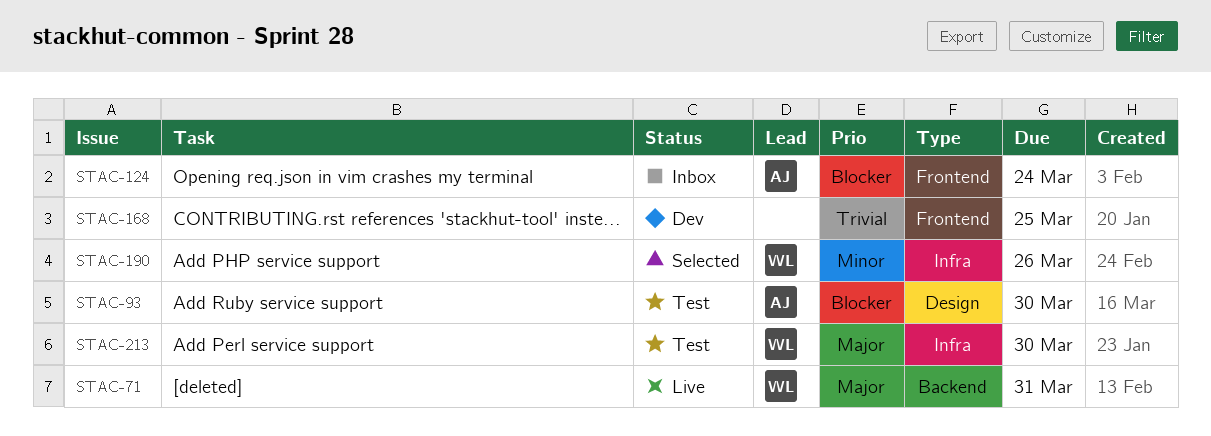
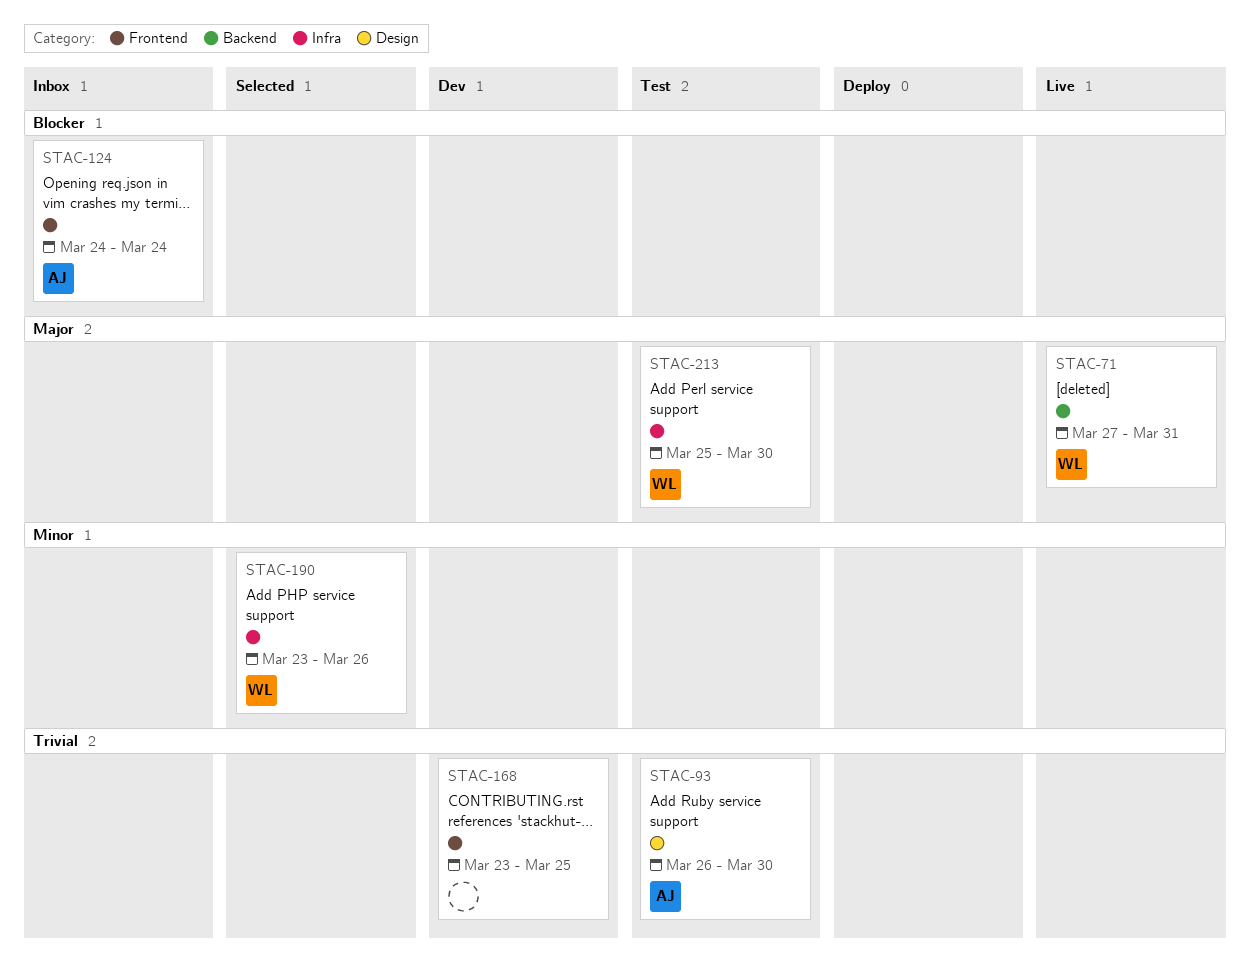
STAC-93, priority: Blocker -> Trivial

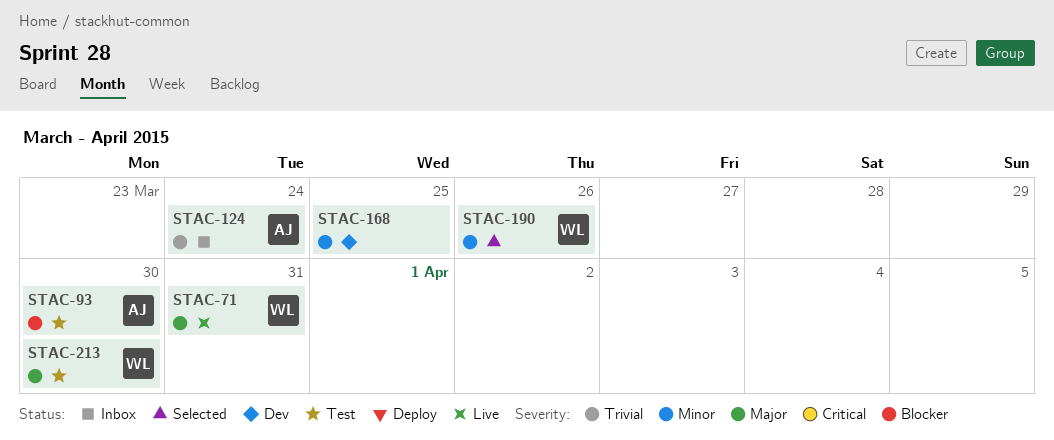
STAC-93, priority: Trivial -> Blocker
STAC-124, priority: Blocker -> Trivial
STAC-168, priority: Trivial -> Minor

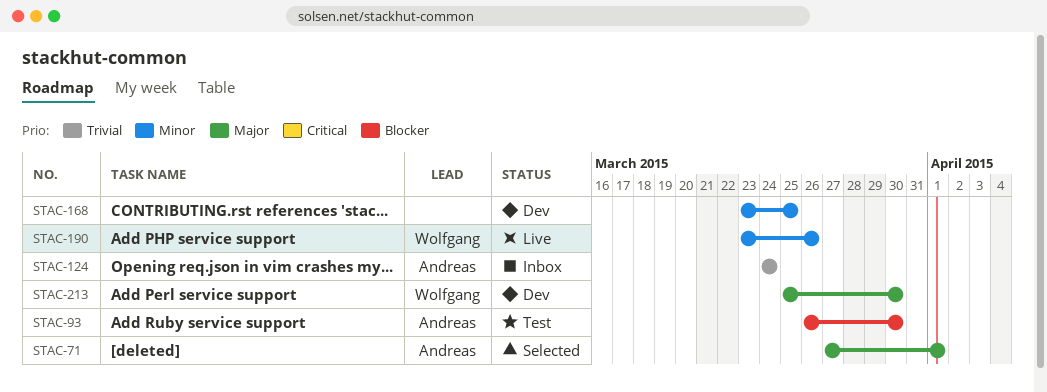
STAC-71, status: Live -> Selected
STAC-71, owner: Wolfgang -> Andreas
STAC-71, due: Mar 31 -> Apr 1
STAC-190, status: Selected -> Live
STAC-213, status: Test -> Dev

